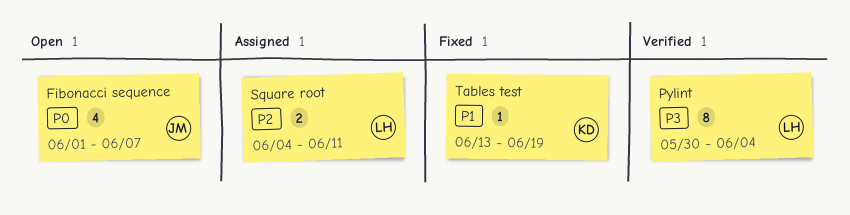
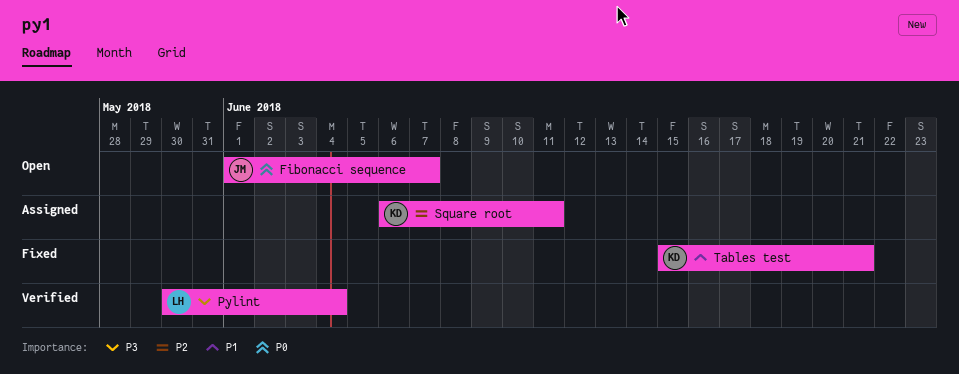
Square root, owner: LH -> KD
Square root, start: Jun 4 -> Jun 6
Tables test, start: Jun 13 -> Jun 15
Tables test, due: Jun 19 -> Jun 21

